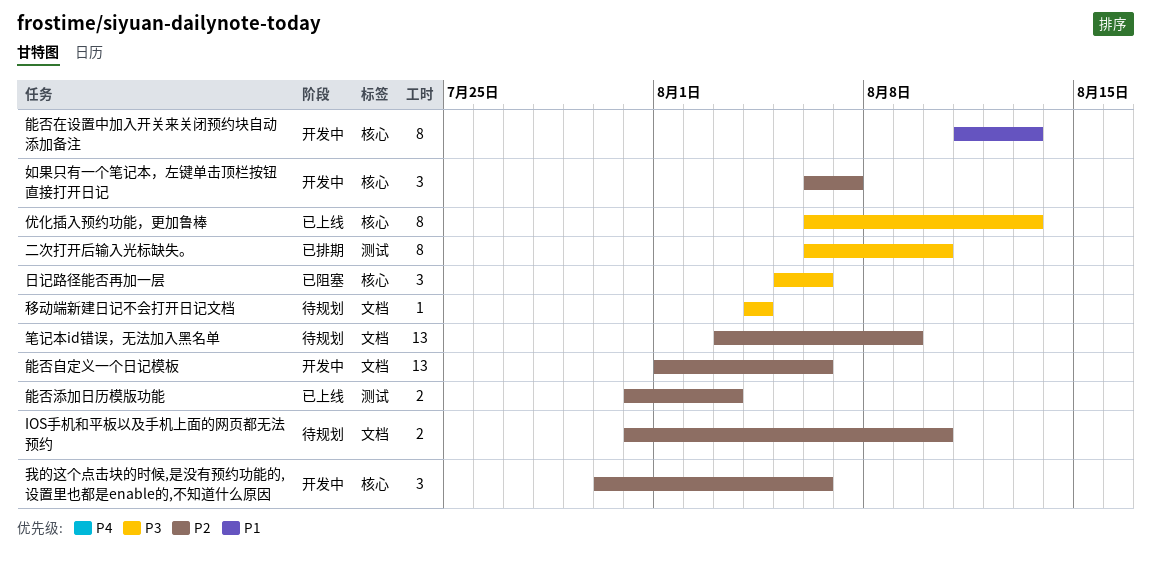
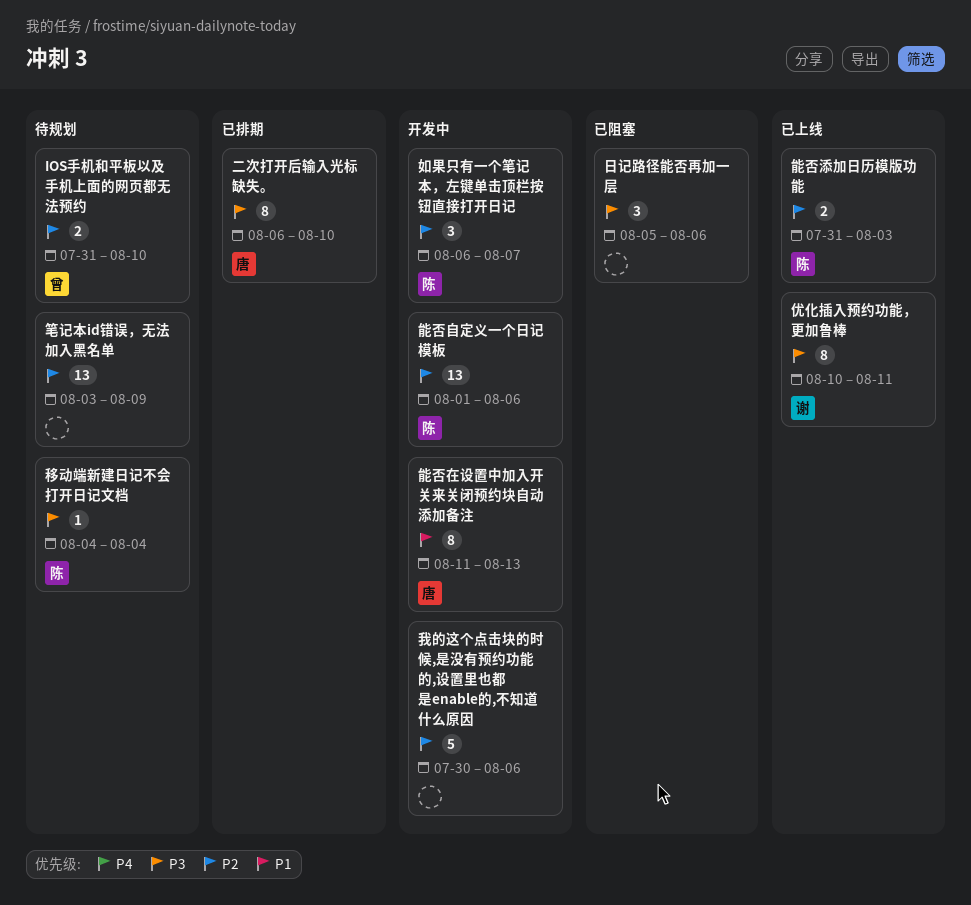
优化插入预约功能，更加鲁棒, start: Aug 6 -> Aug 10
优化插入预约功能，更加鲁棒, due: Aug 13 -> Aug 11
我的这个点击块的时候,是没有预约功能的,设置里也都是enable的,不知道什么原因, estimate: 3 -> 5

